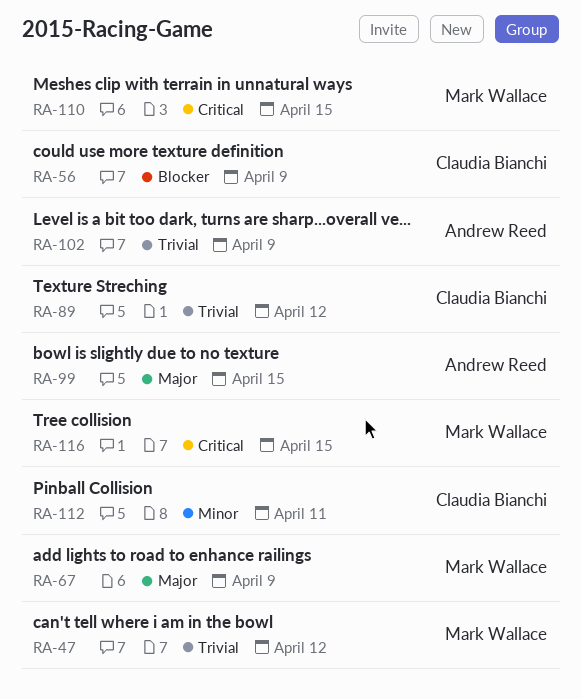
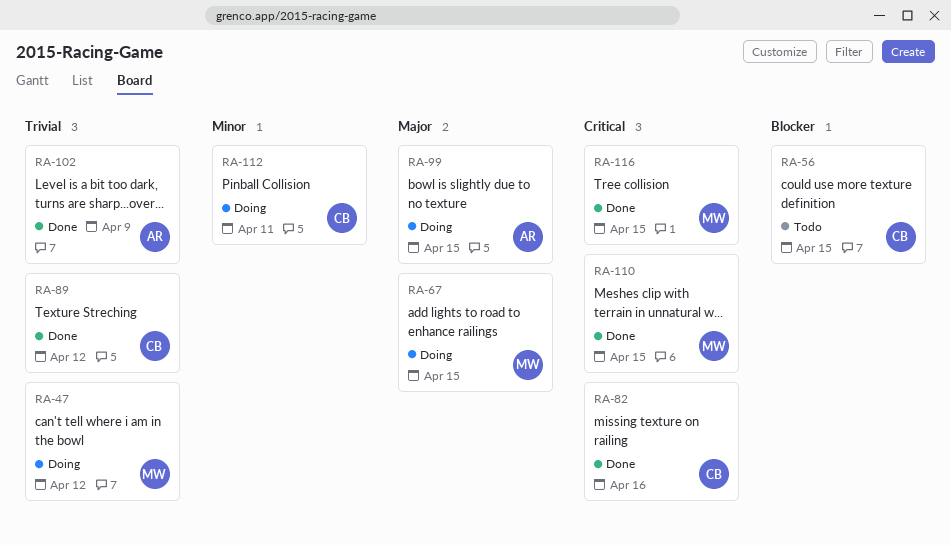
RA-56, due: Apr 9 -> Apr 15
RA-67, due: Apr 9 -> Apr 15
RA-82: none -> present

